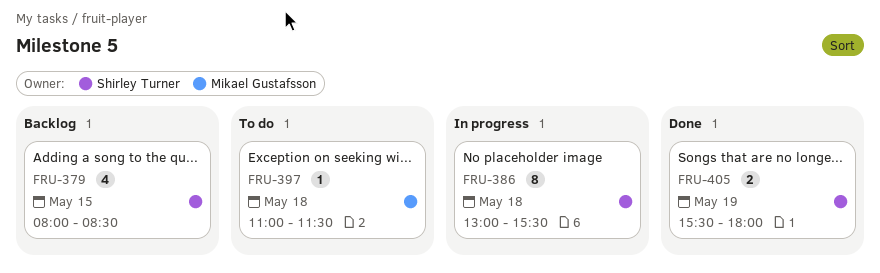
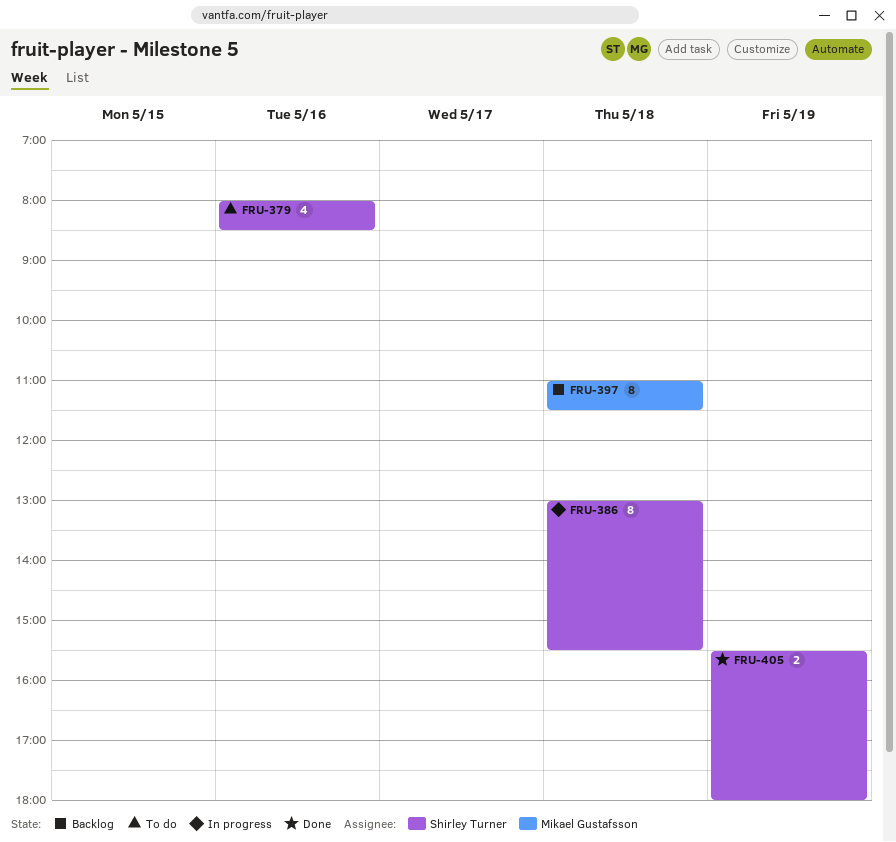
FRU-379, status: Backlog -> To do
FRU-379, day: May 15 -> May 16
FRU-397, status: To do -> Backlog
FRU-397, estimate: 1 -> 8

